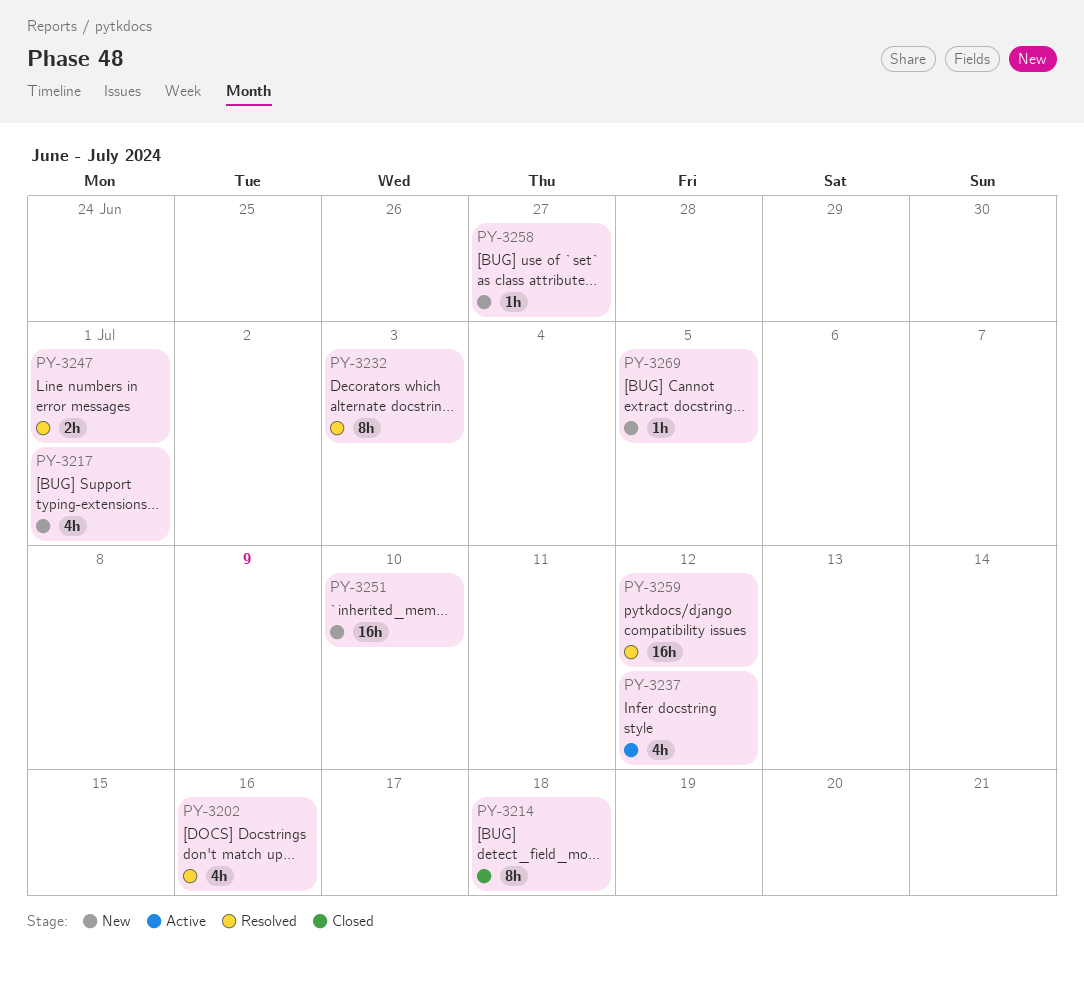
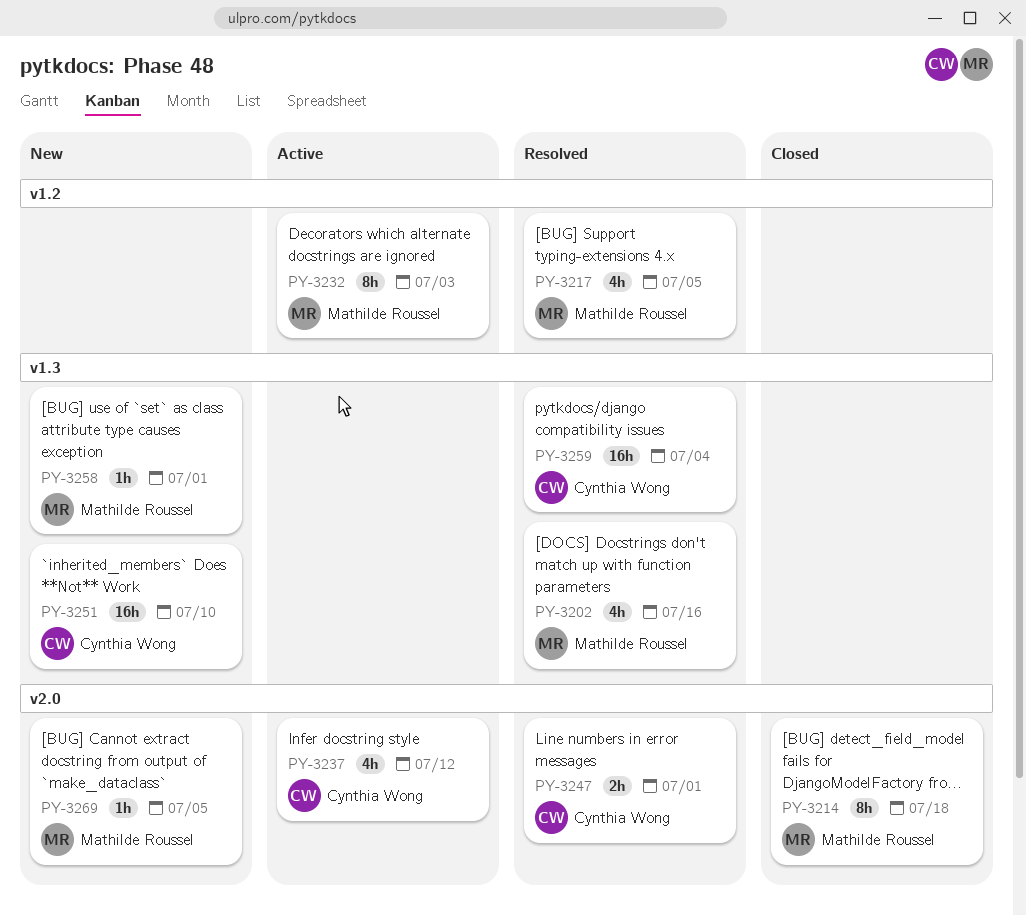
PY-3217, status: New -> Resolved
PY-3217, due: Jul 1 -> Jul 5
PY-3232, status: Resolved -> Active
PY-3258, due: Jun 27 -> Jul 1
PY-3259, due: Jul 12 -> Jul 4

